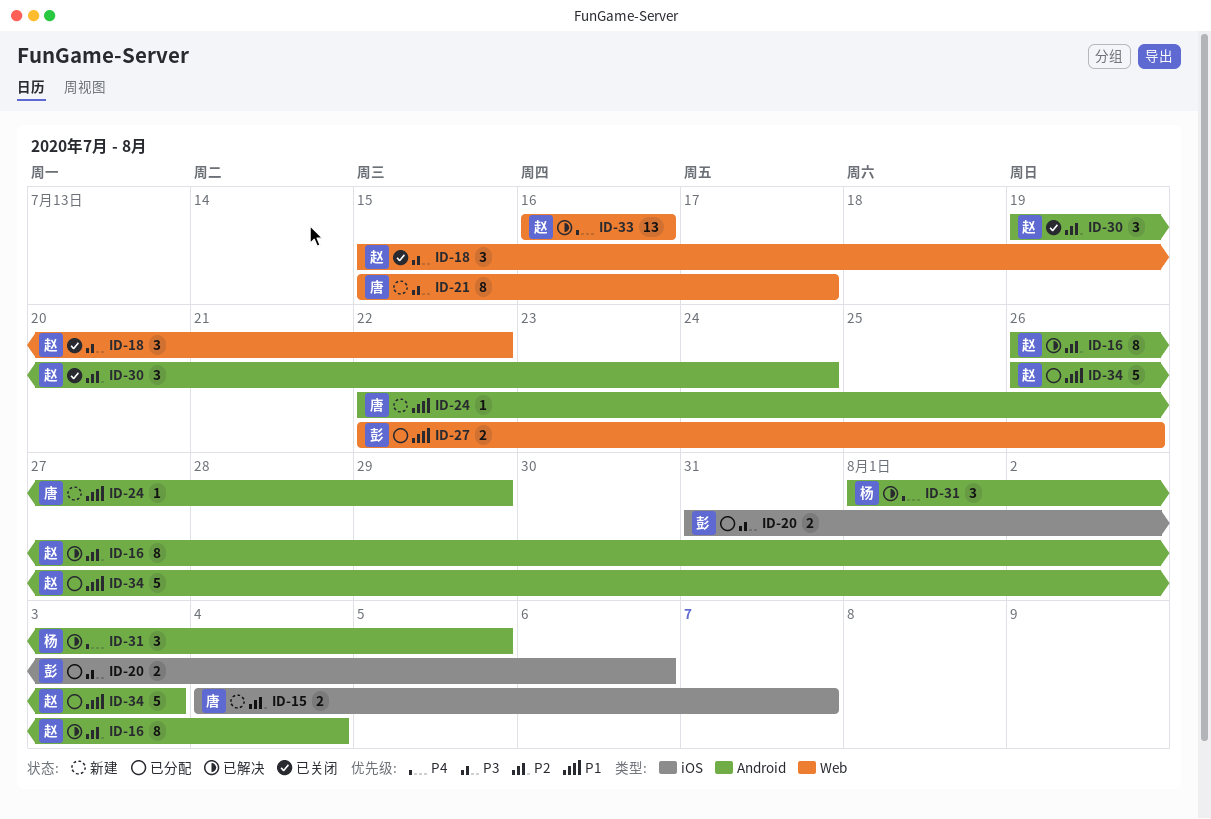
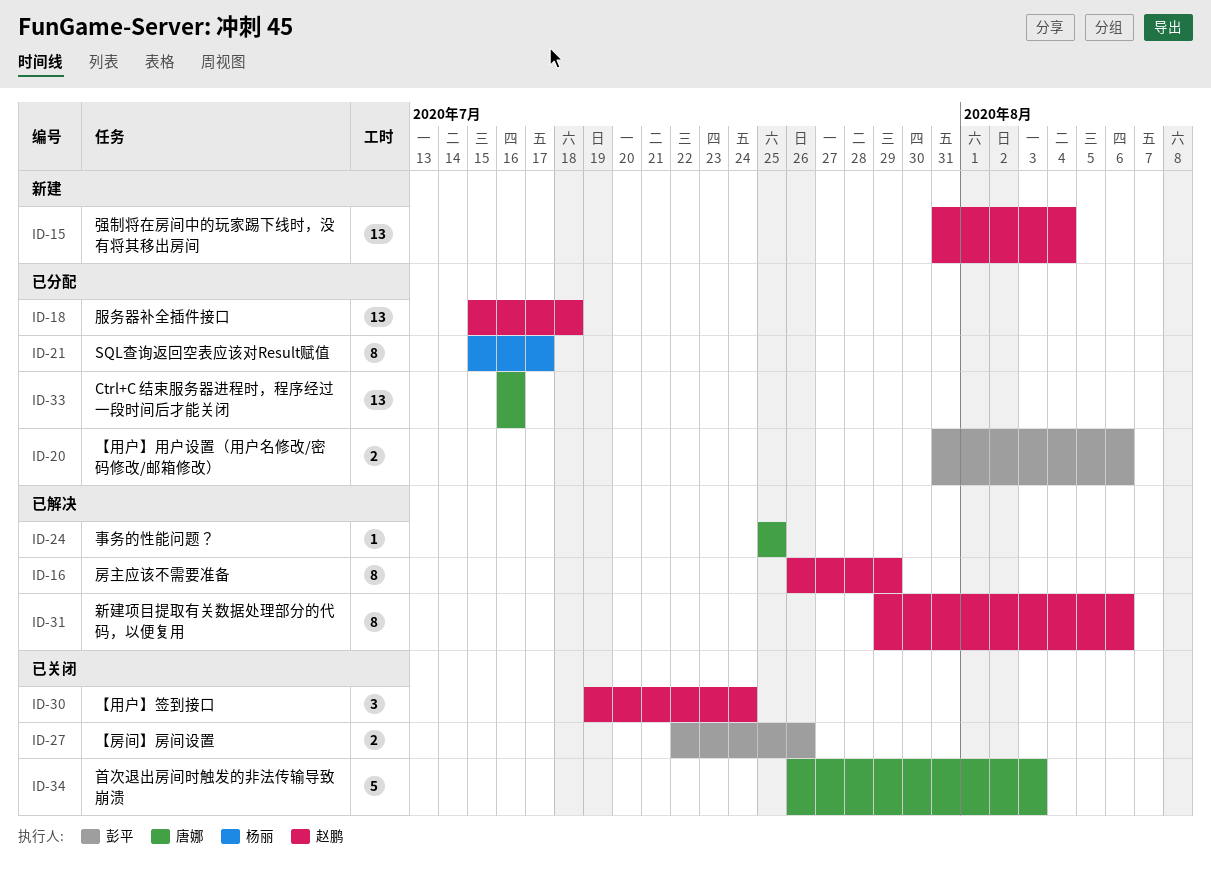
ID-15, owner: 唐娜 -> 赵鹏
ID-15, estimate: 2 -> 13
ID-15, start: Aug 4 -> Jul 31
ID-15, due: Aug 7 -> Aug 4
ID-16, due: Aug 4 -> Jul 29
ID-18, status: 已关闭 -> 已分配
ID-18, estimate: 3 -> 13
ID-18, due: Jul 22 -> Jul 18
ID-21, status: 新建 -> 已分配
ID-21, owner: 唐娜 -> 杨丽
ID-24, status: 新建 -> 已解决
ID-24, start: Jul 22 -> Jul 25
ID-24, due: Jul 29 -> Jul 25
ID-27, status: 已分配 -> 已关闭
ID-31, owner: 杨丽 -> 赵鹏
ID-31, estimate: 3 -> 8
ID-31, start: Aug 1 -> Jul 29
ID-31, due: Aug 5 -> Aug 6
ID-33, status: 已解决 -> 已分配
ID-33, owner: 赵鹏 -> 唐娜
ID-34, status: 已分配 -> 已关闭
ID-34, owner: 赵鹏 -> 唐娜

